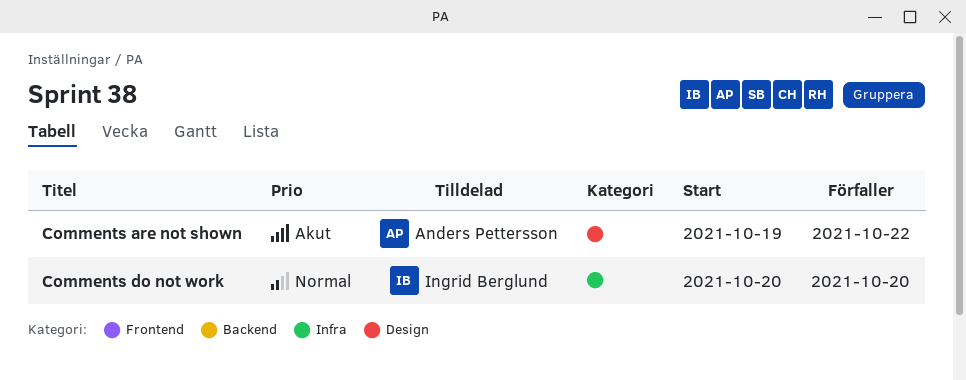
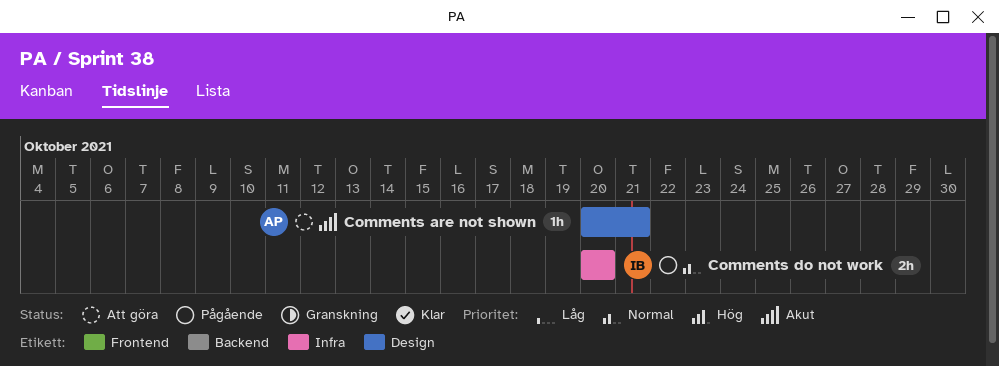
Comments are not shown, start: Oct 19 -> Oct 20
Comments are not shown, due: Oct 22 -> Oct 21

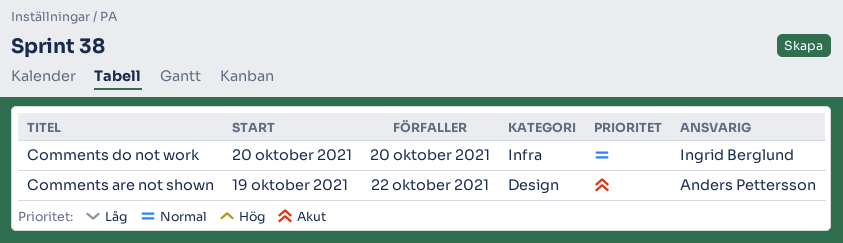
Comments are not shown, start: Oct 20 -> Oct 19
Comments are not shown, due: Oct 21 -> Oct 22

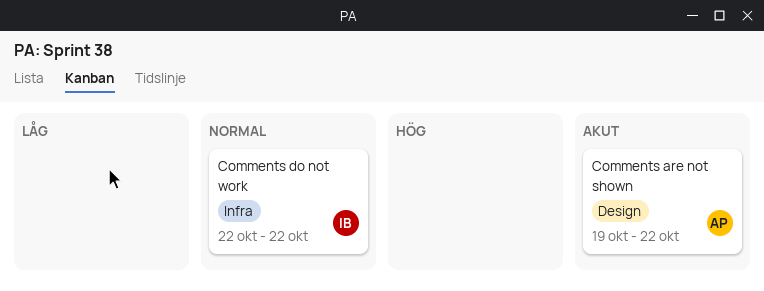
Comments do not work, start: Oct 20 -> Oct 22
Comments do not work, due: Oct 20 -> Oct 22

